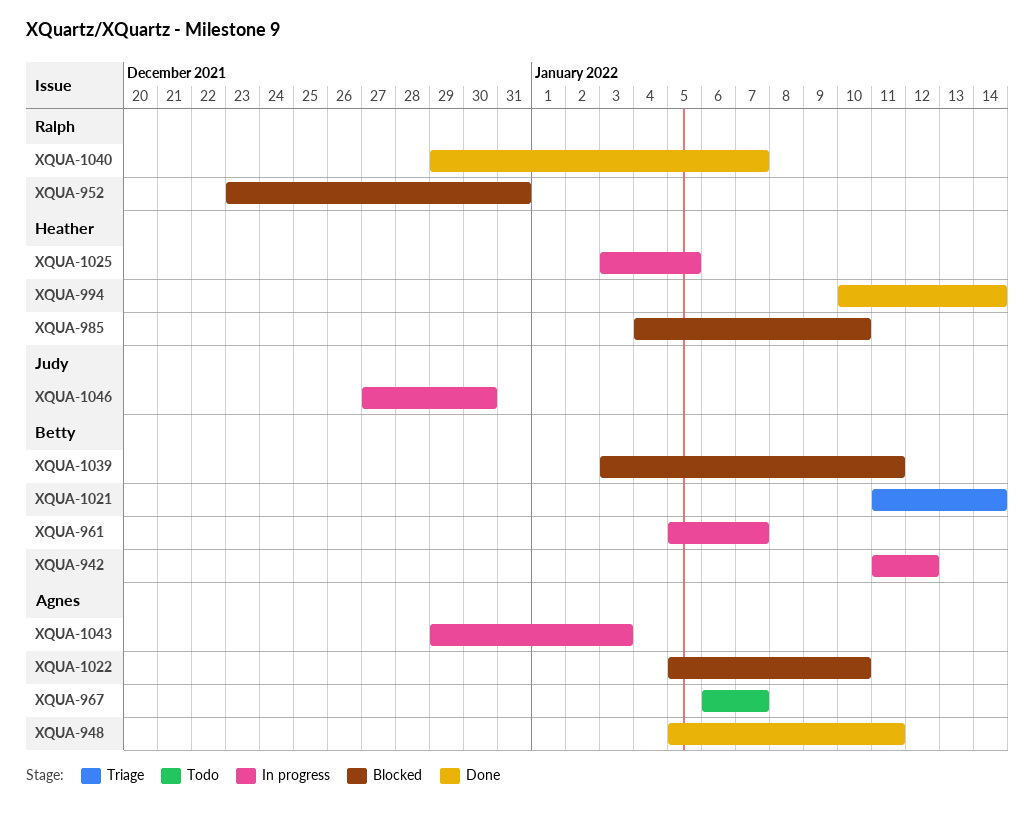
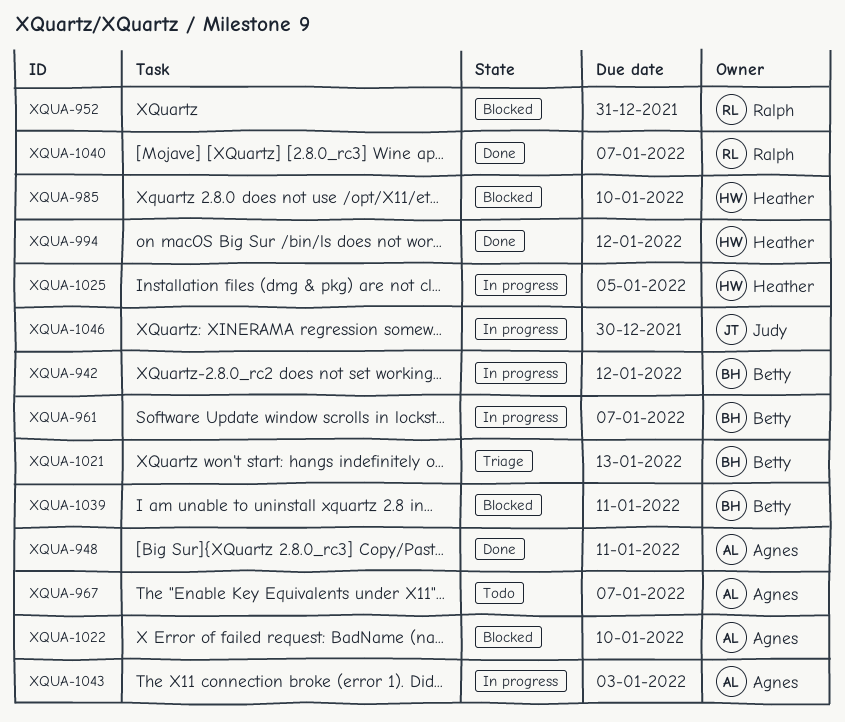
XQUA-994, due: Jan 14 -> Jan 12
XQUA-1021, due: Jan 14 -> Jan 13

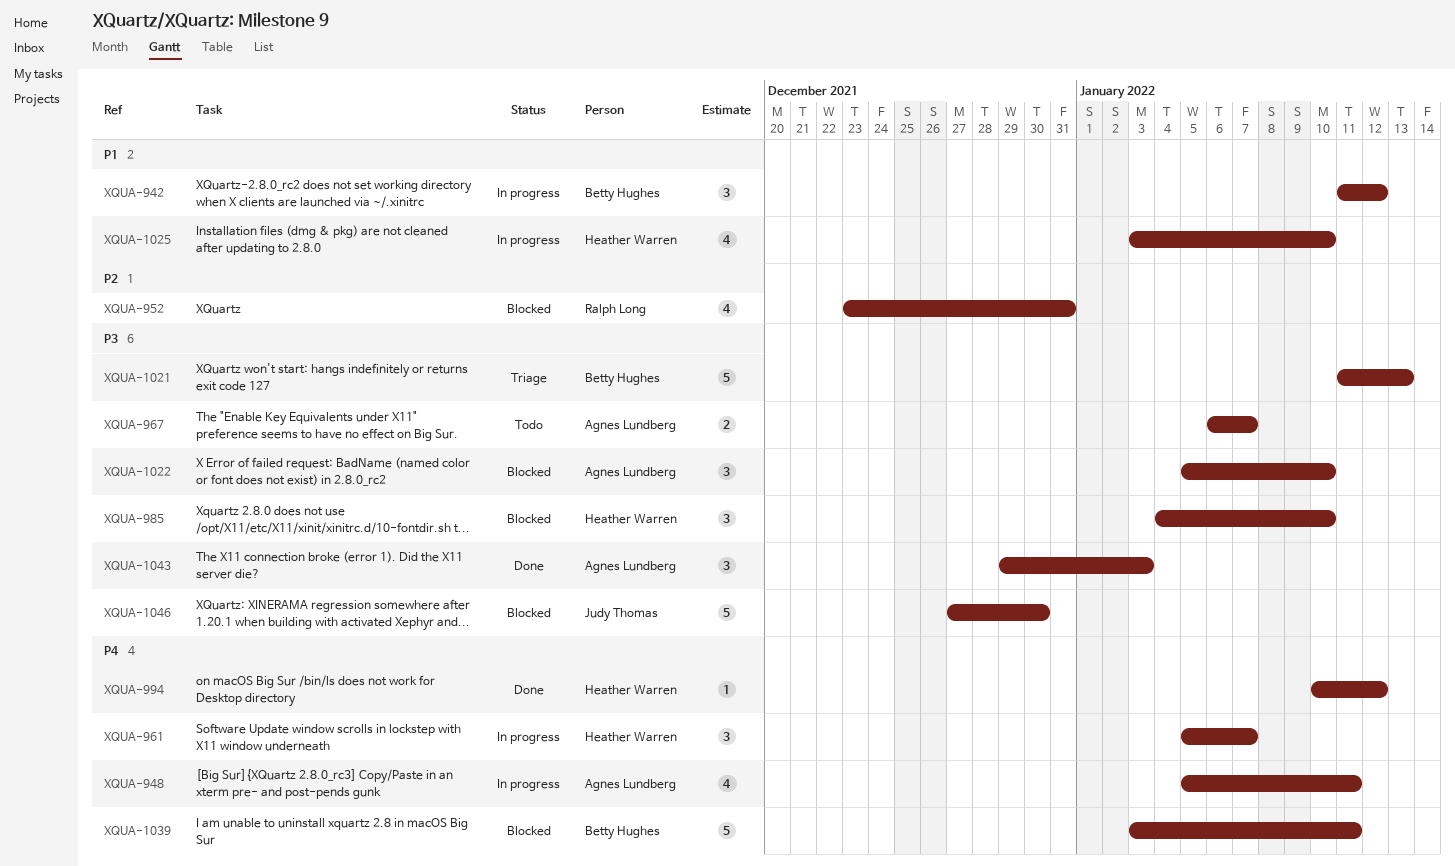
XQUA-948, status: Done -> In progress
XQUA-961, owner: Betty Hughes -> Heather Warren
XQUA-1025, due: Jan 5 -> Jan 10
XQUA-1040: present -> none
XQUA-1043, status: In progress -> Done
XQUA-1046, status: In progress -> Blocked

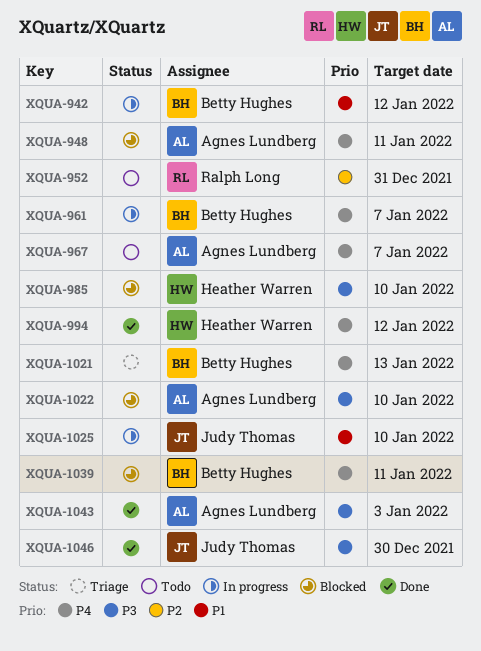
XQUA-948, status: In progress -> Blocked
XQUA-952, status: Blocked -> Todo
XQUA-961, owner: Heather Warren -> Betty Hughes
XQUA-967, priority: P3 -> P4
XQUA-1021, priority: P3 -> P4
XQUA-1025, owner: Heather Warren -> Judy Thomas
XQUA-1046, status: Blocked -> Done

